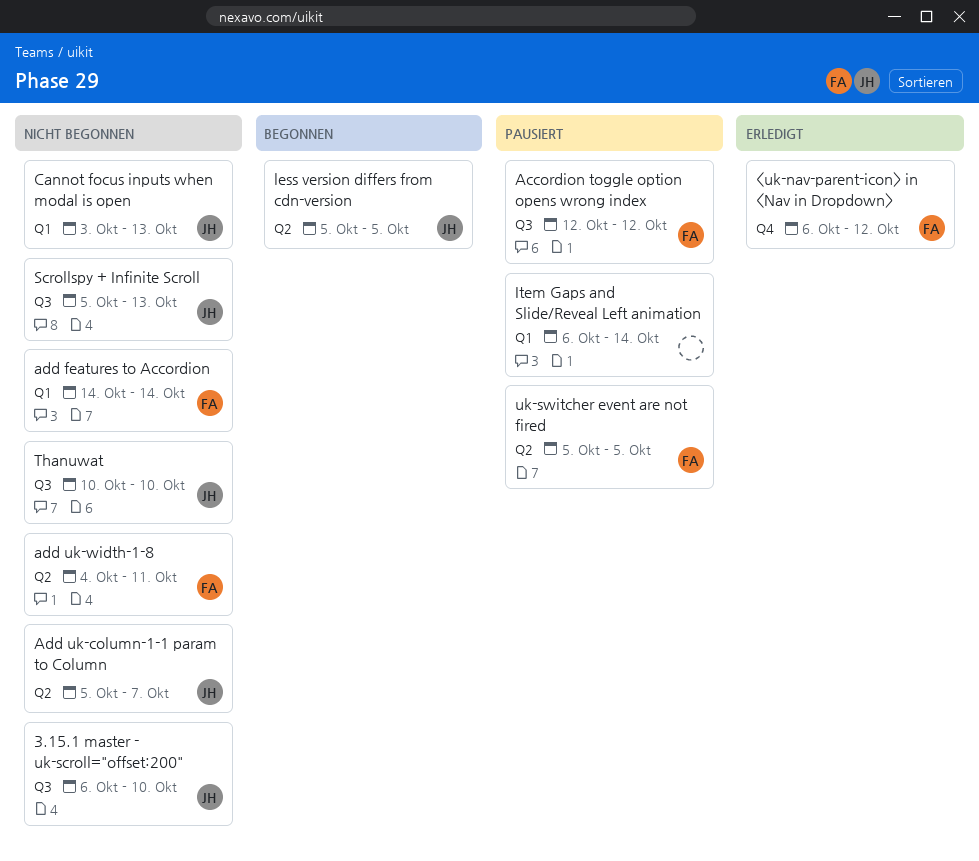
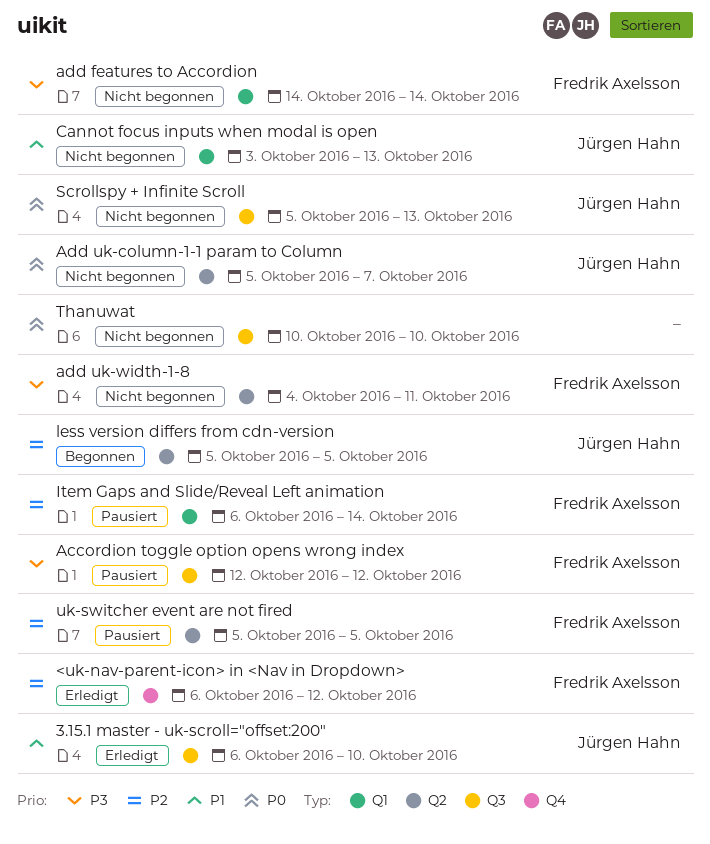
3.15.1 master - uk-scroll="offset:200", status: Nicht begonnen -> Erledigt
Item Gaps and Slide/Reveal Left animation, owner: none -> Fredrik Axelsson
Thanuwat, owner: Jürgen Hahn -> none

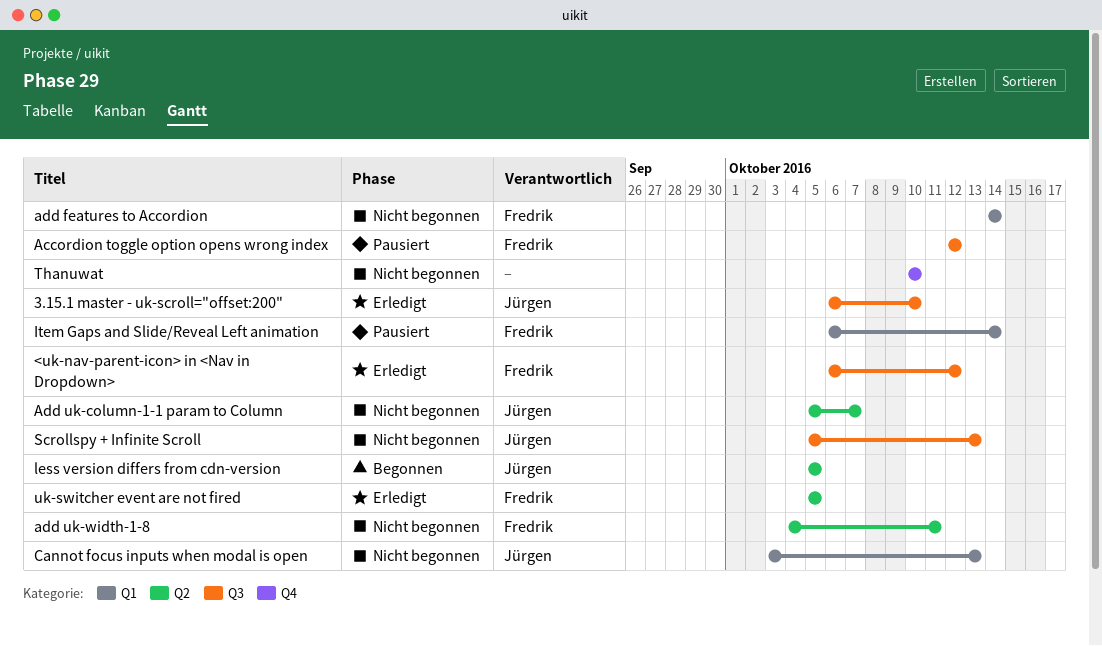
<uk-nav-parent-icon> in <Nav in Dropdown>, label: Q4 -> Q3
Thanuwat, label: Q3 -> Q4
uk-switcher event are not fired, status: Pausiert -> Erledigt

